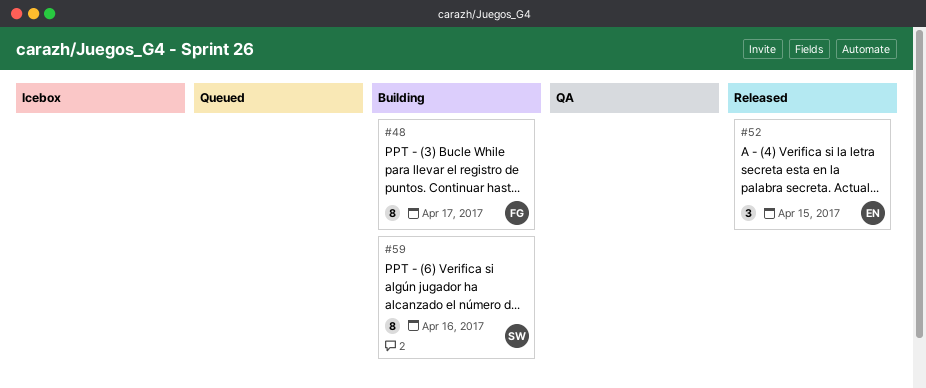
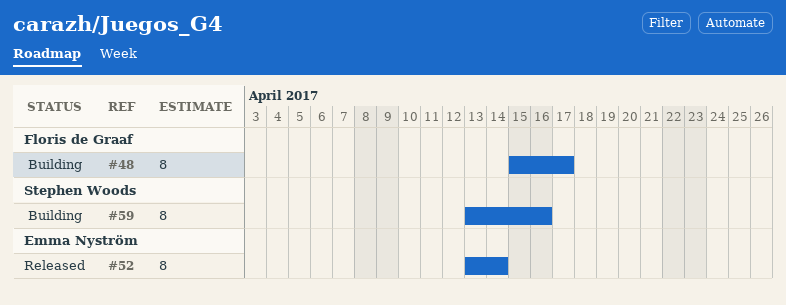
#52, estimate: 3 -> 8
#52, due: Apr 15 -> Apr 14

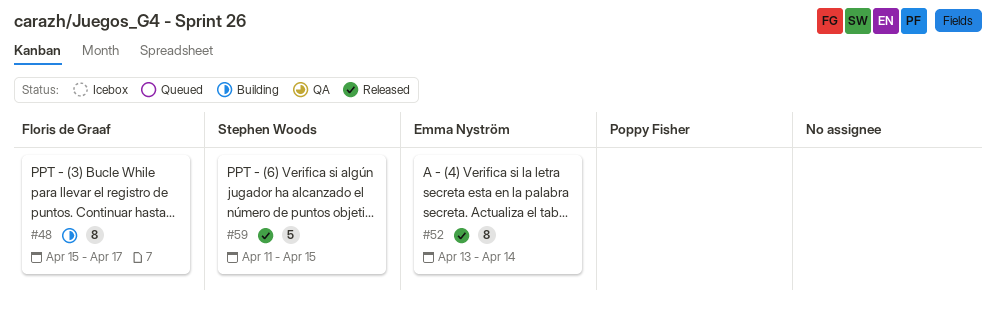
#59, status: Building -> Released
#59, estimate: 8 -> 5
#59, start: Apr 13 -> Apr 11
#59, due: Apr 16 -> Apr 15

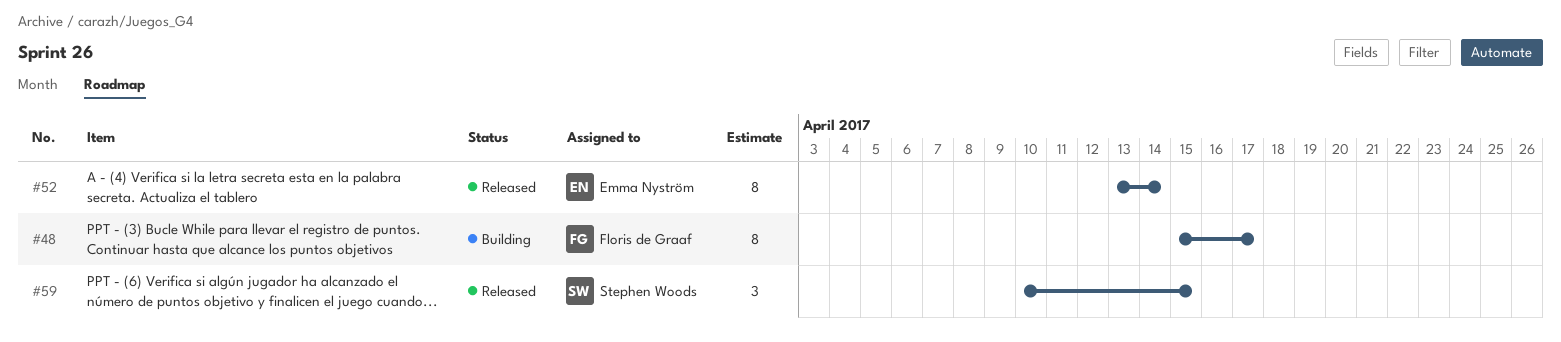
#59, estimate: 5 -> 3
#59, start: Apr 11 -> Apr 10

